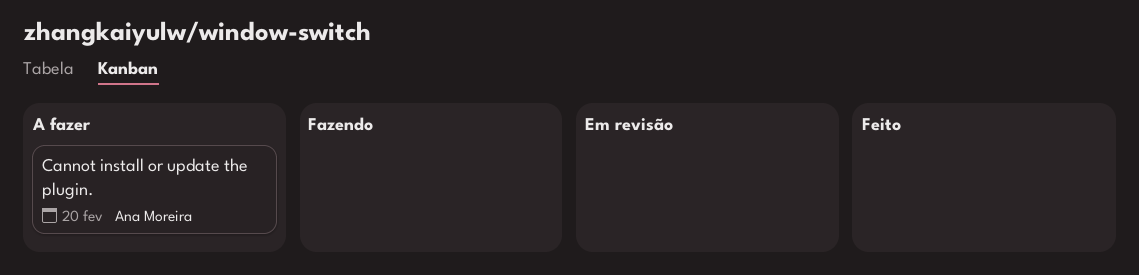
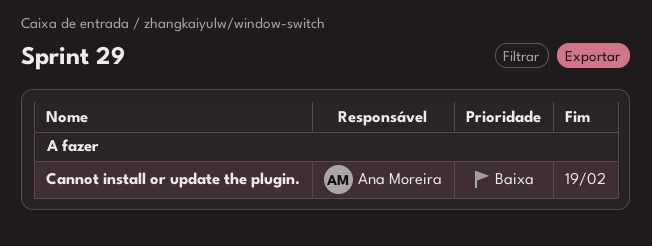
Cannot install or update the plugin., due: Feb 20 -> Feb 19

